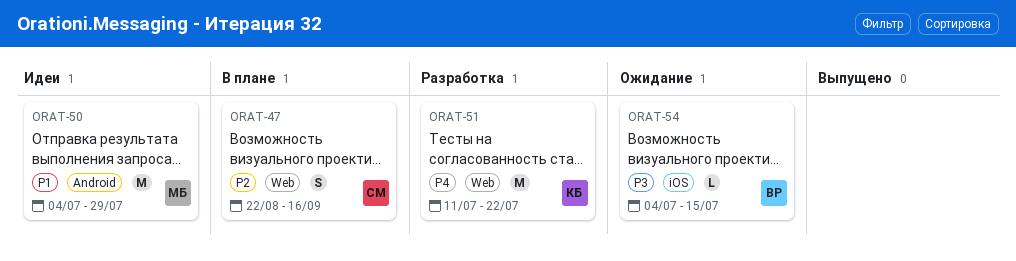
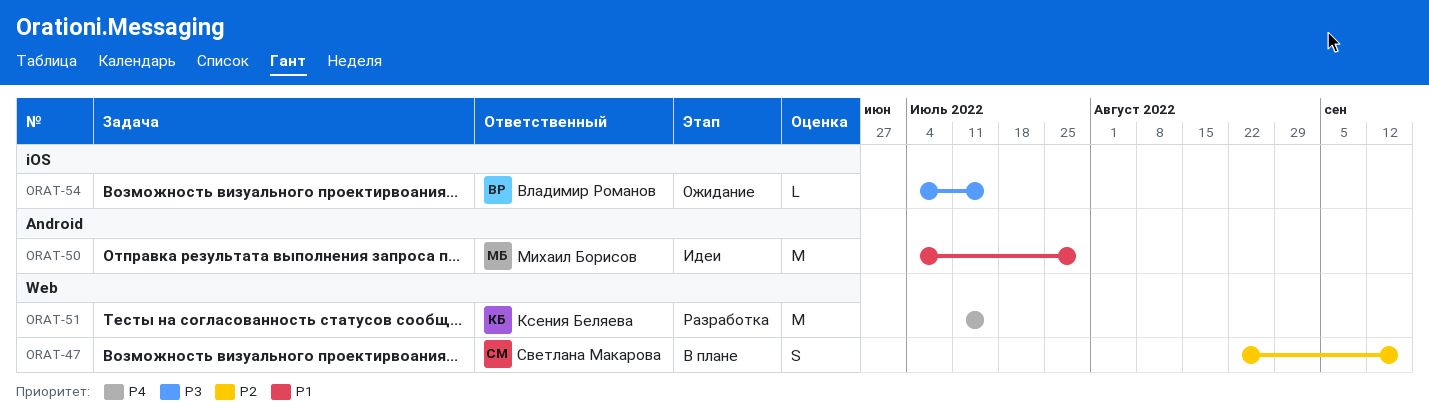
ORAT-51, due: Jul 22 -> Jul 15

